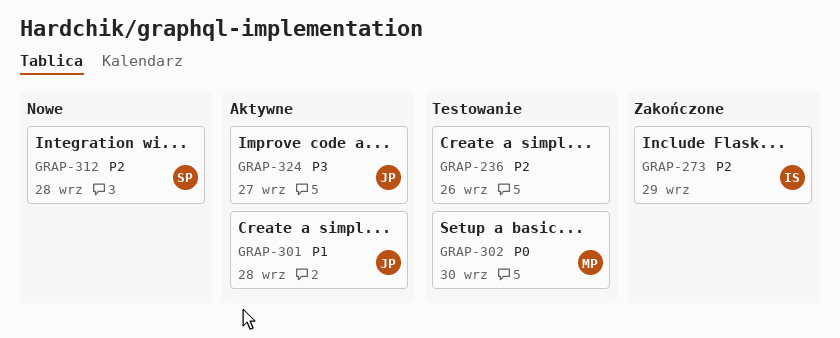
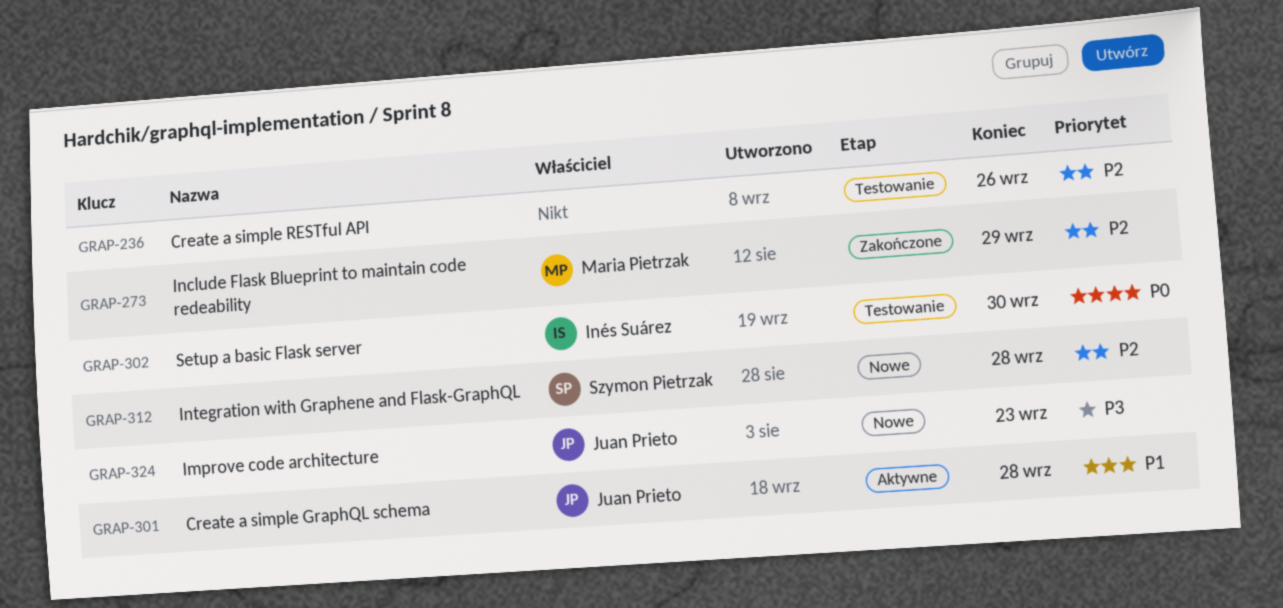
GRAP-273, owner: Inés Suárez -> Maria Pietrzak
GRAP-302, owner: Maria Pietrzak -> Inés Suárez
GRAP-324, status: Aktywne -> Nowe
GRAP-324, due: Sep 27 -> Sep 23

